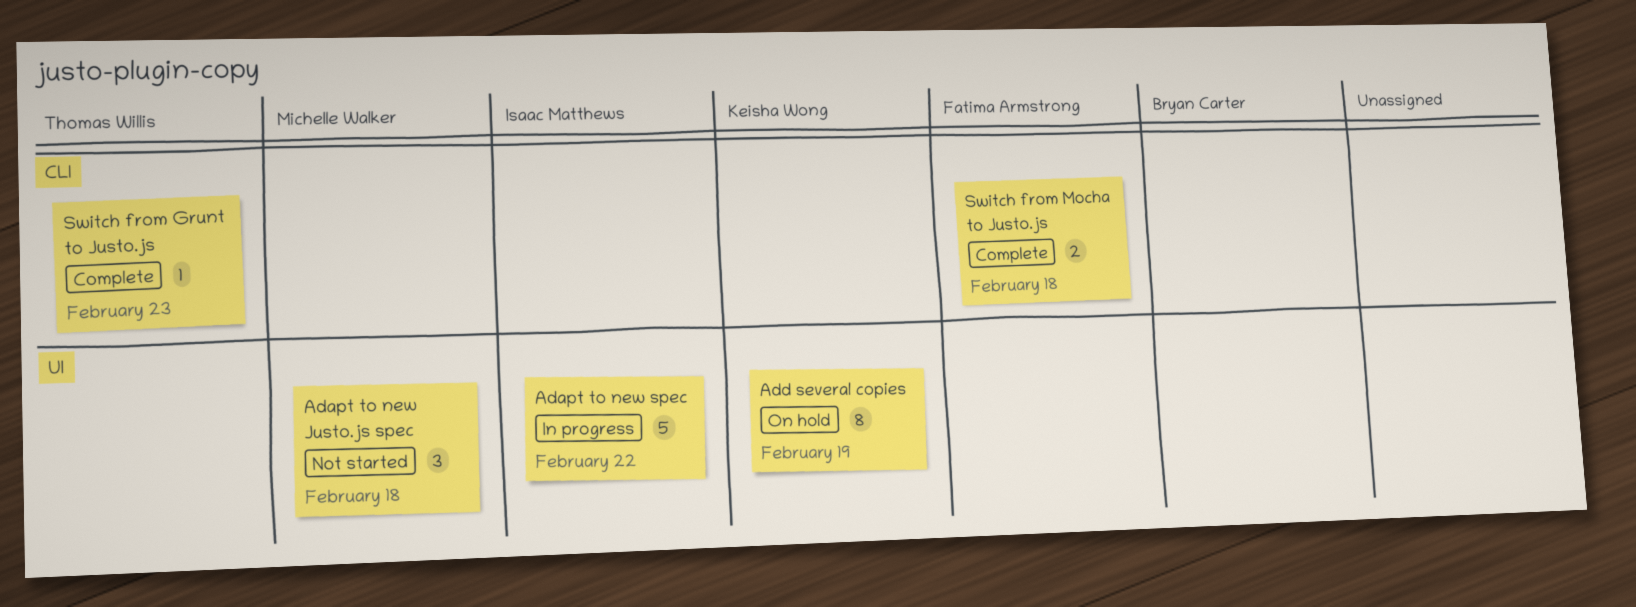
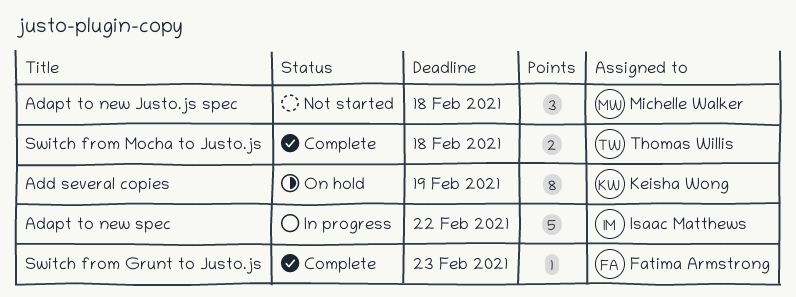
Switch from Grunt to Justo.js, owner: Thomas Willis -> Fatima Armstrong
Switch from Mocha to Justo.js, owner: Fatima Armstrong -> Thomas Willis

